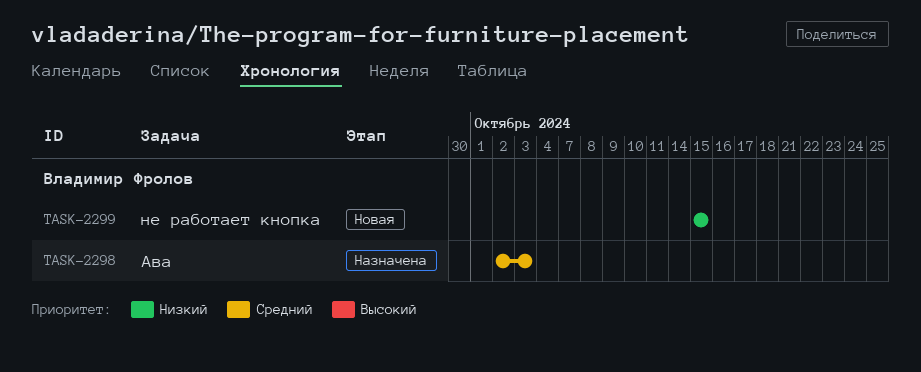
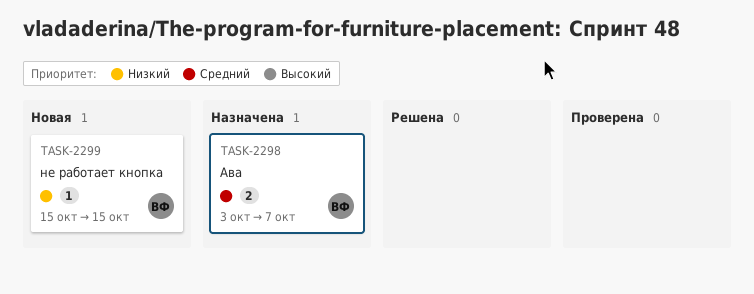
TASK-2298, start: Oct 2 -> Oct 3
TASK-2298, due: Oct 3 -> Oct 7

